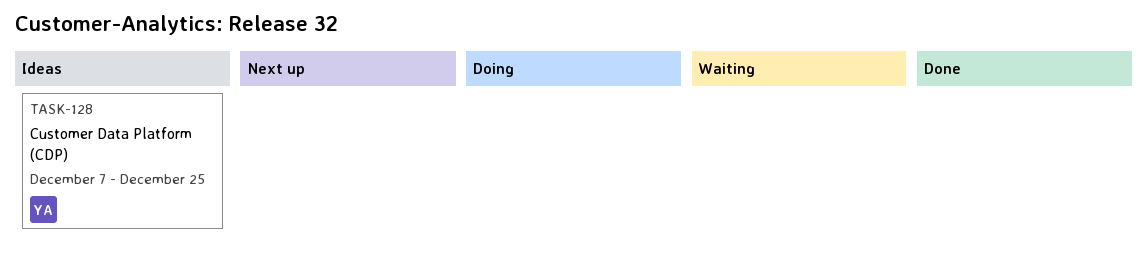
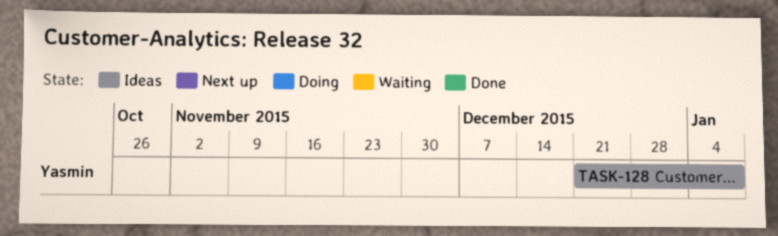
TASK-128, start: Dec 7 -> Dec 21
TASK-128, due: Dec 25 -> Jan 8

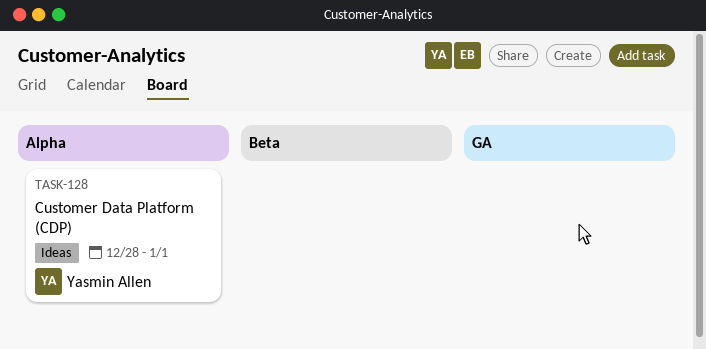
TASK-128, start: Dec 21 -> Dec 28
TASK-128, due: Jan 8 -> Jan 1

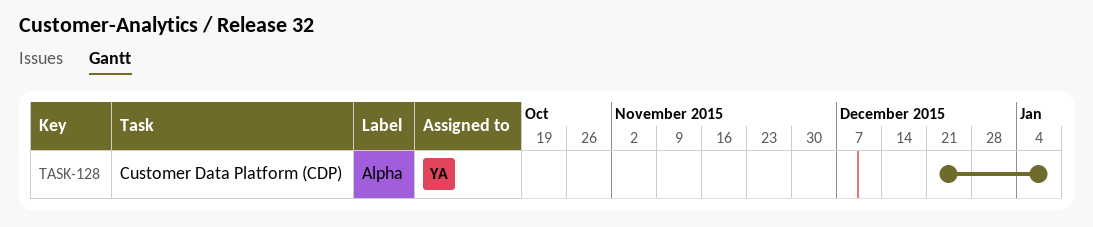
TASK-128, start: Dec 28 -> Dec 21
TASK-128, due: Jan 1 -> Jan 8

